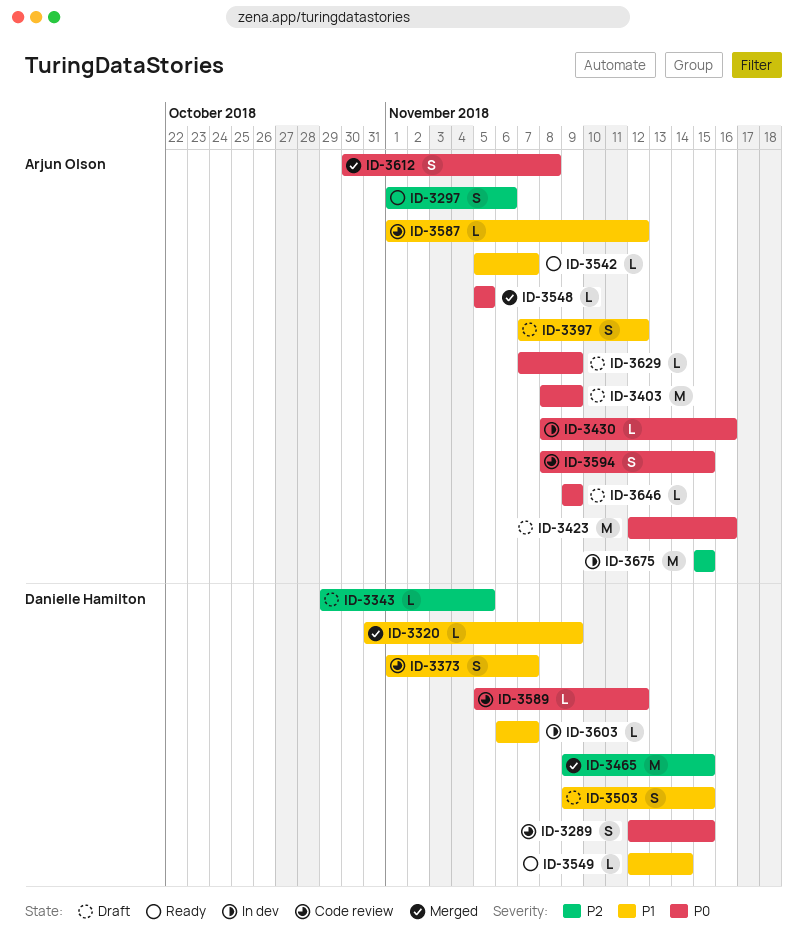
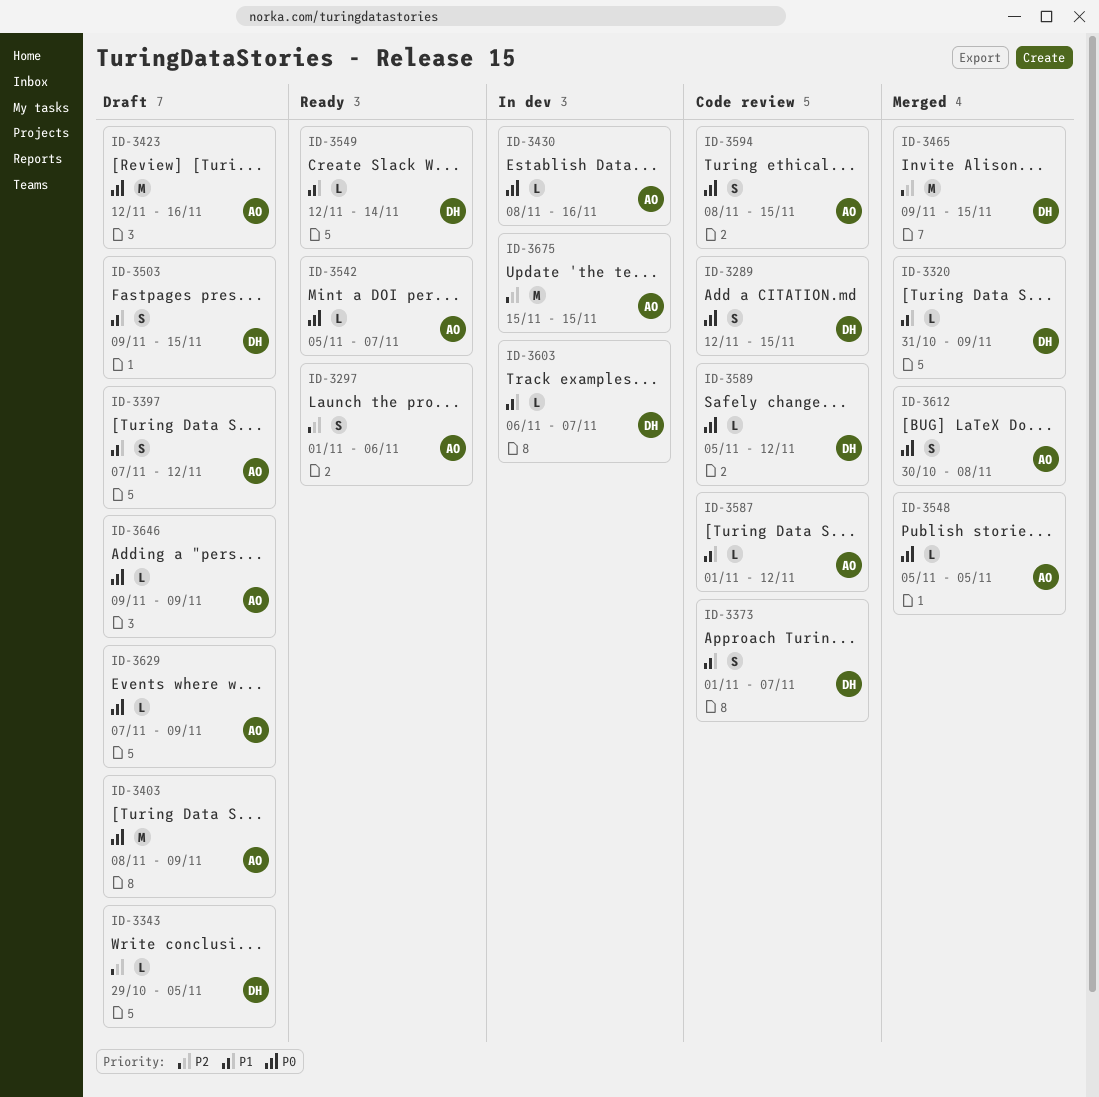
ID-3542, priority: P1 -> P0

